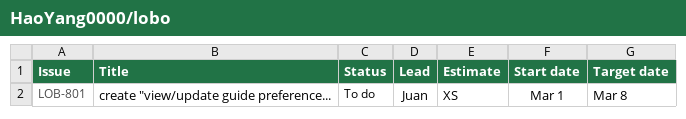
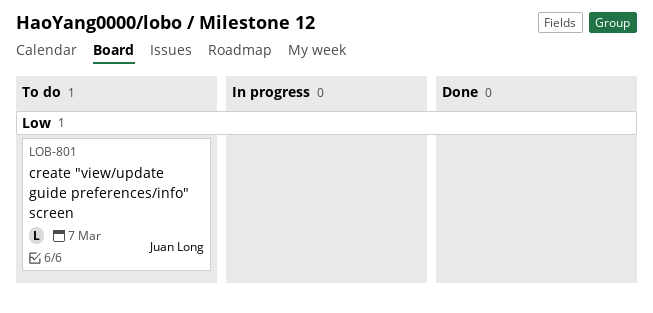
LOB-801, estimate: XS -> L
LOB-801, due: Mar 8 -> Mar 7

